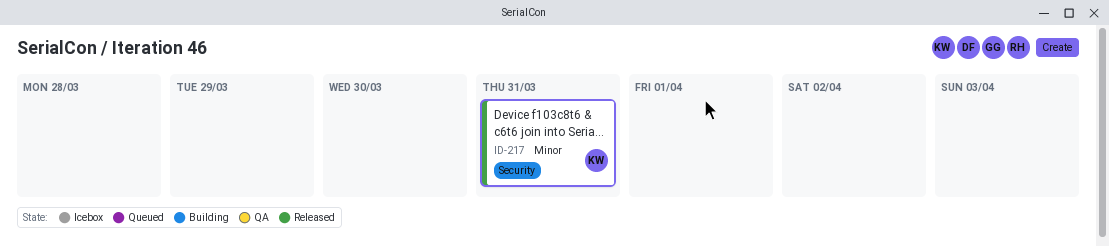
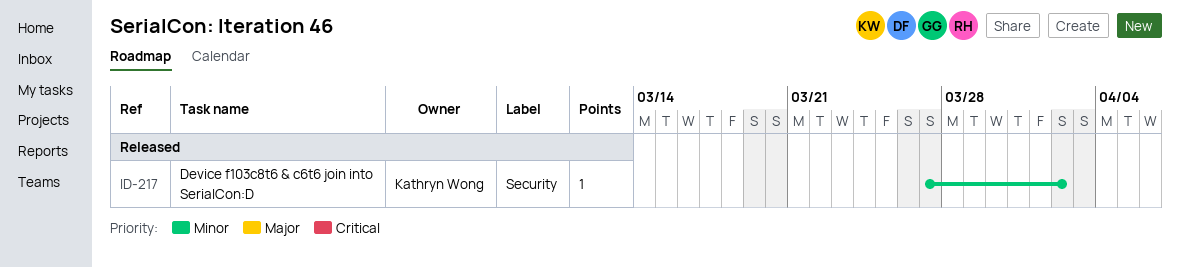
ID-217, due: Mar 31 -> Apr 2

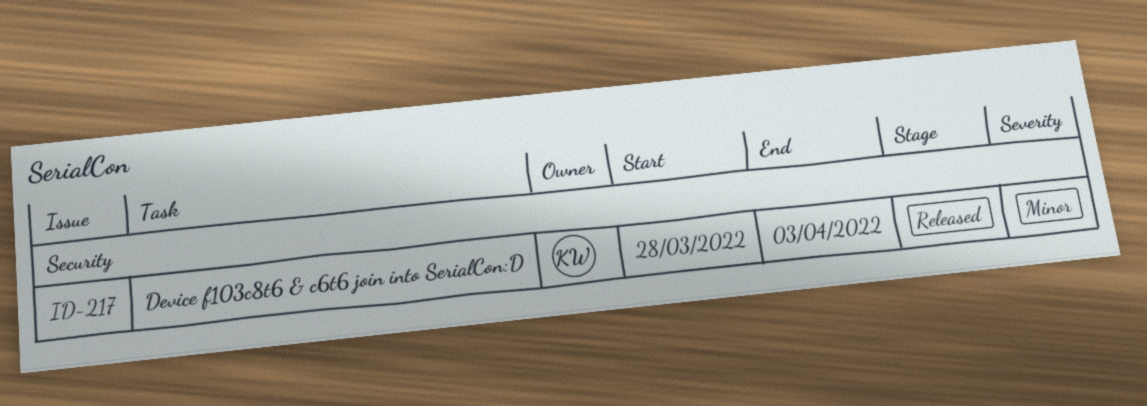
ID-217, start: Mar 27 -> Mar 28
ID-217, due: Apr 2 -> Apr 3

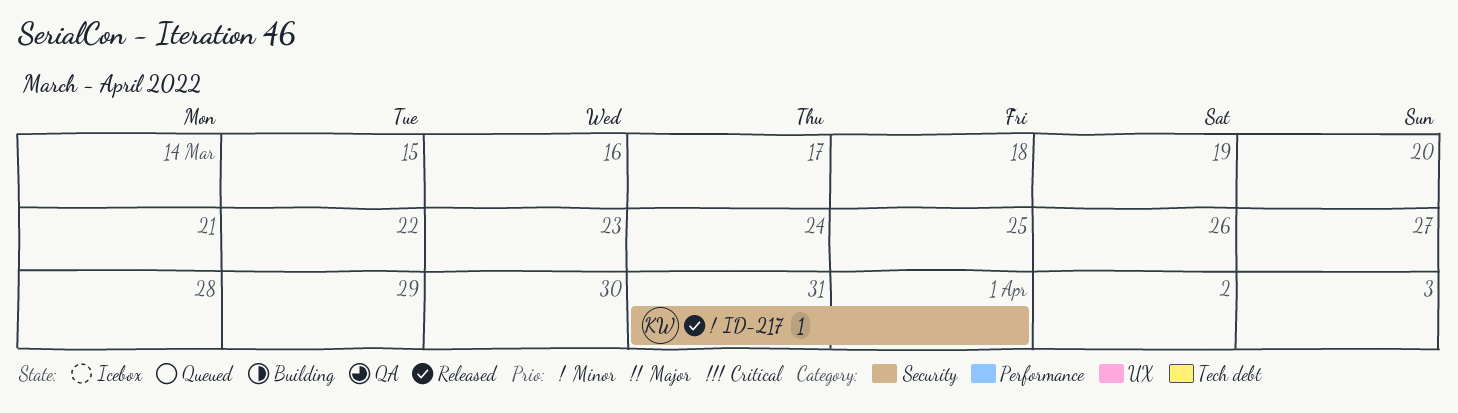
ID-217, start: Mar 28 -> Mar 31
ID-217, due: Apr 3 -> Apr 1

